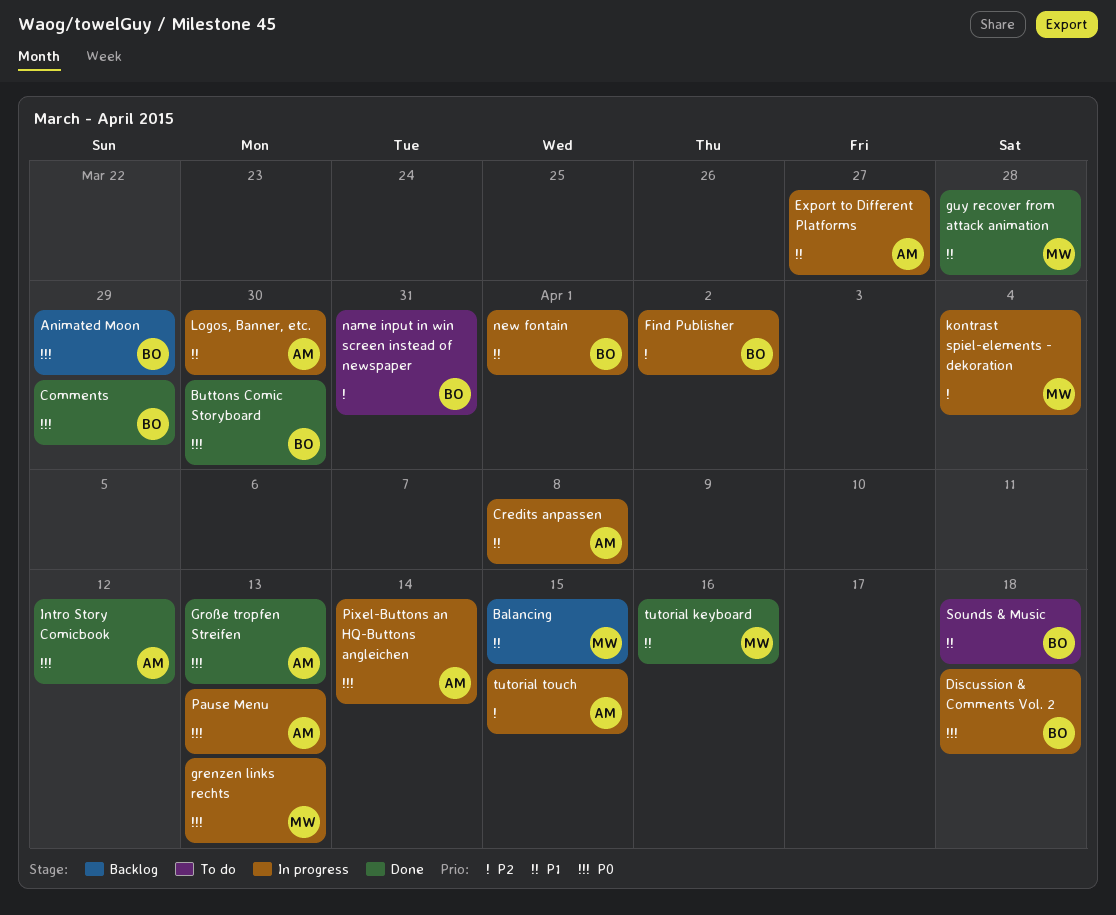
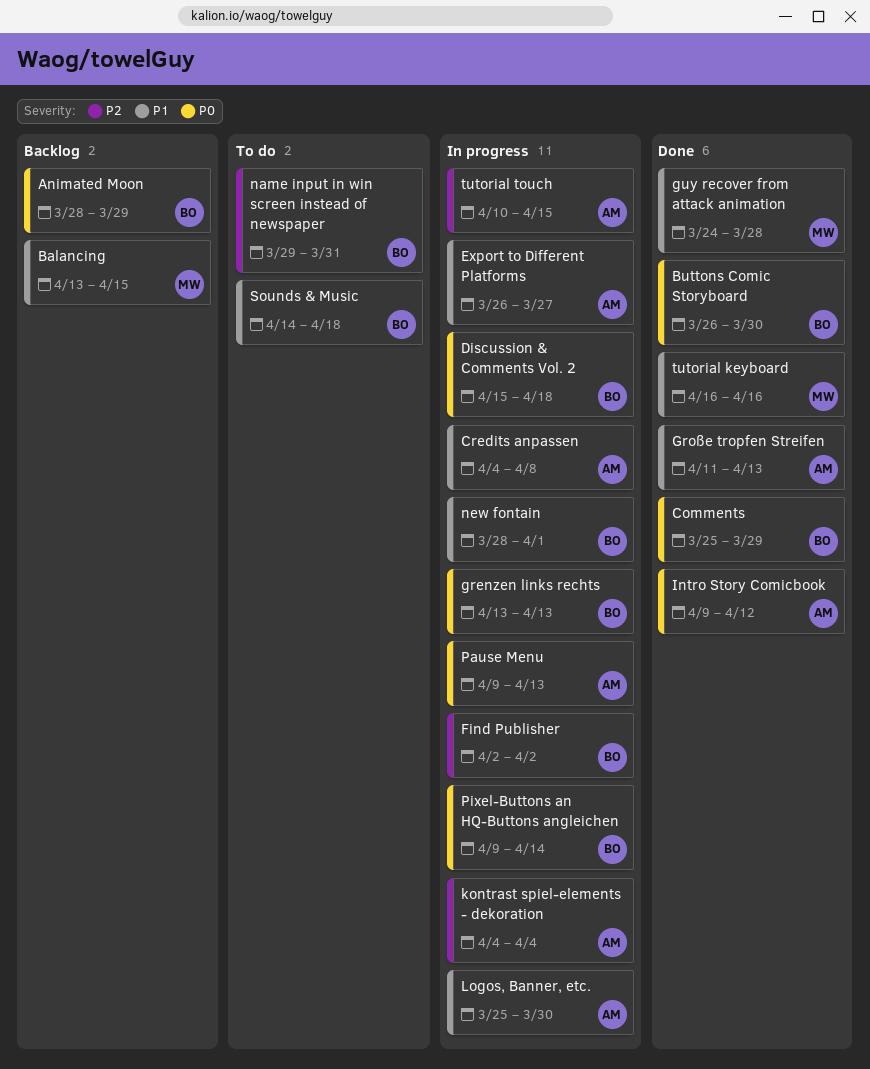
grenzen links rechts, owner: MW -> BO
Große tropfen Streifen, priority: P0 -> P1
kontrast spiel-elements - dekoration, owner: MW -> AM
Pixel-Buttons an HQ-Buttons angleichen, owner: AM -> BO

